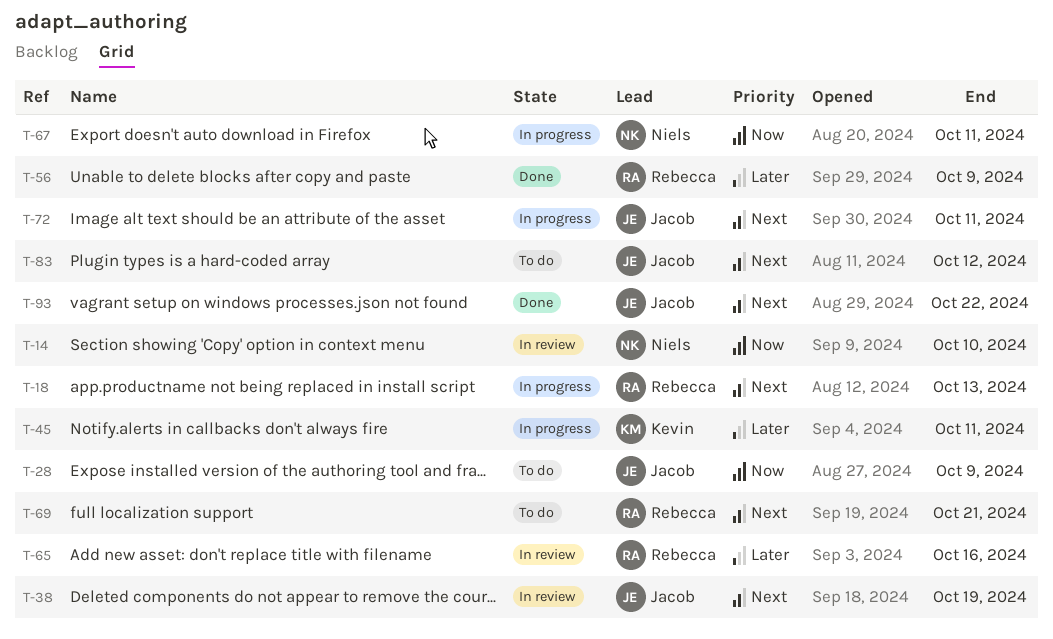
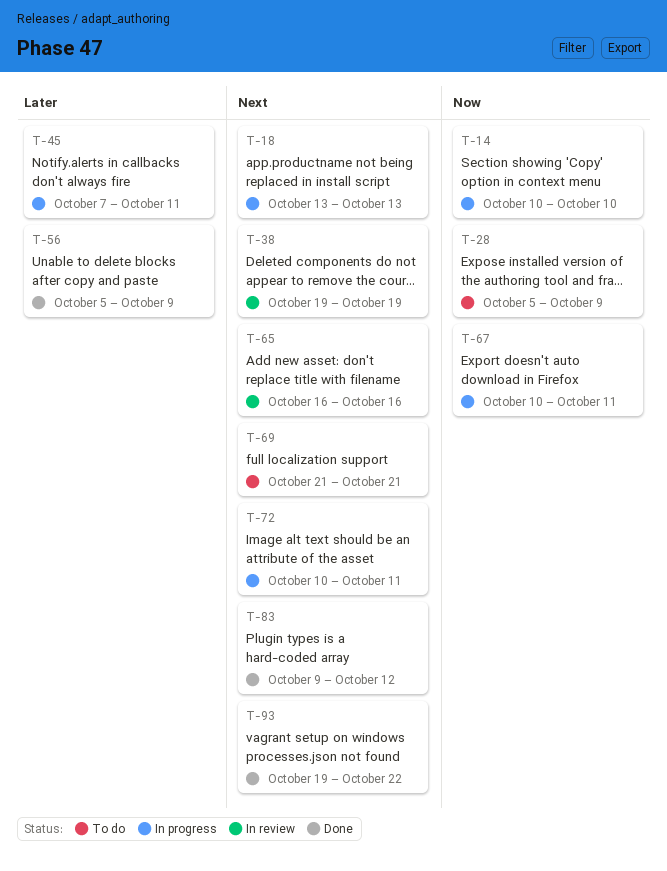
T-14, status: In review -> In progress
T-65, priority: Later -> Next
T-83, status: To do -> Done

